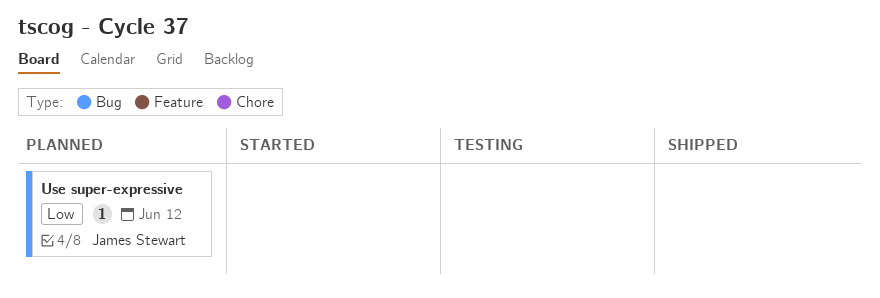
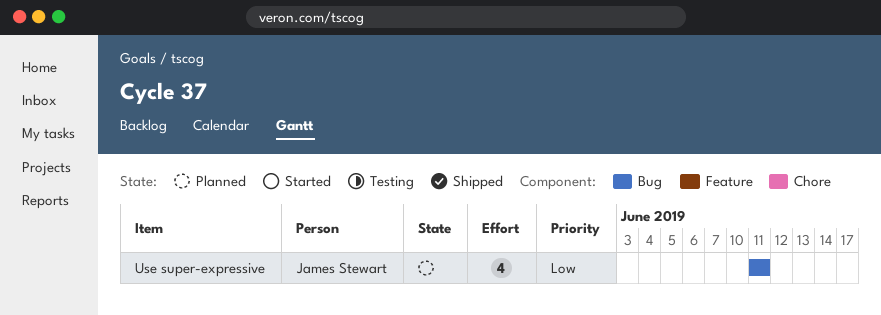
Use super-expressive, estimate: 1 -> 4
Use super-expressive, due: Jun 12 -> Jun 11

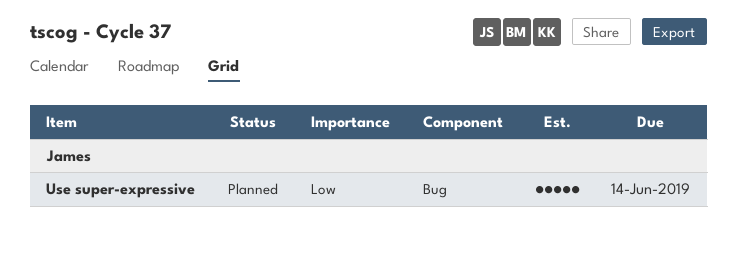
Use super-expressive, estimate: 4 -> 5
Use super-expressive, due: Jun 11 -> Jun 14

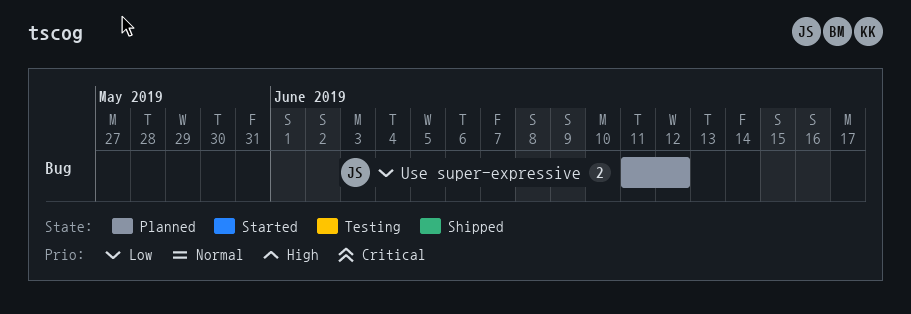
Use super-expressive, estimate: 5 -> 2
Use super-expressive, due: Jun 14 -> Jun 12

